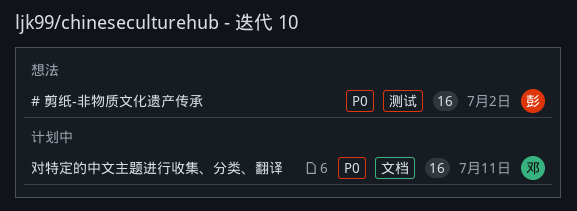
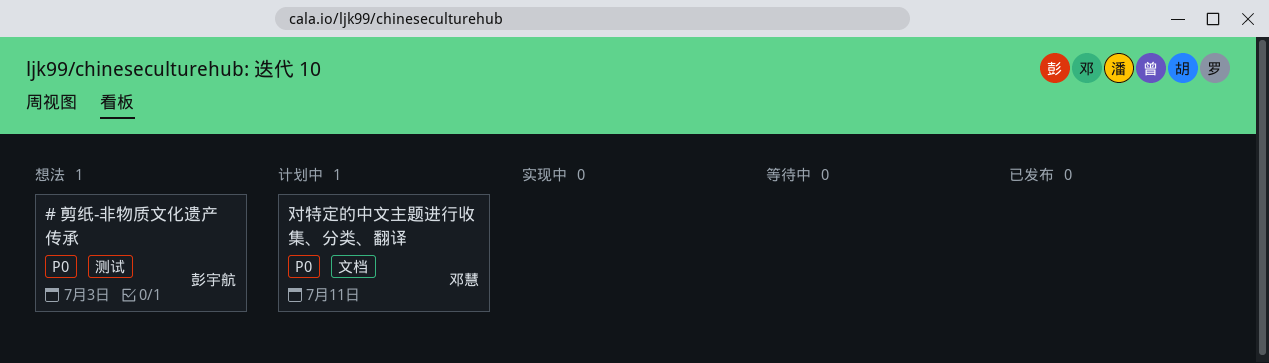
# 剪纸-非物质文化遗产传承, due: Jul 2 -> Jul 3

